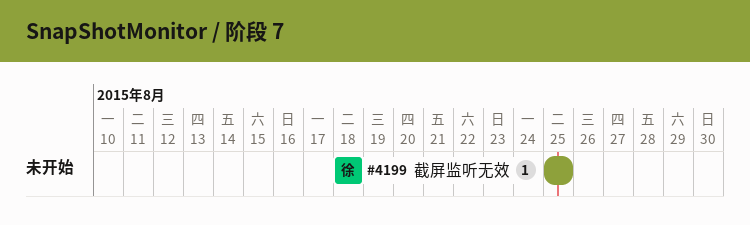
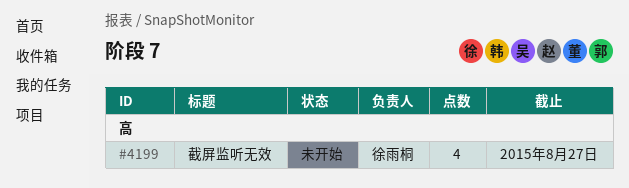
#4199, estimate: 1 -> 4
#4199, due: Aug 25 -> Aug 27

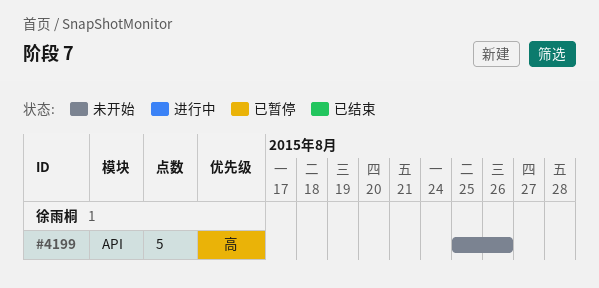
#4199, estimate: 4 -> 5
#4199, due: Aug 27 -> Aug 26

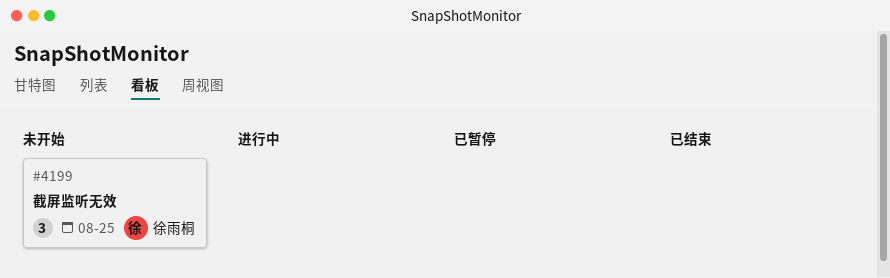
#4199, estimate: 5 -> 3
#4199, due: Aug 26 -> Aug 25

